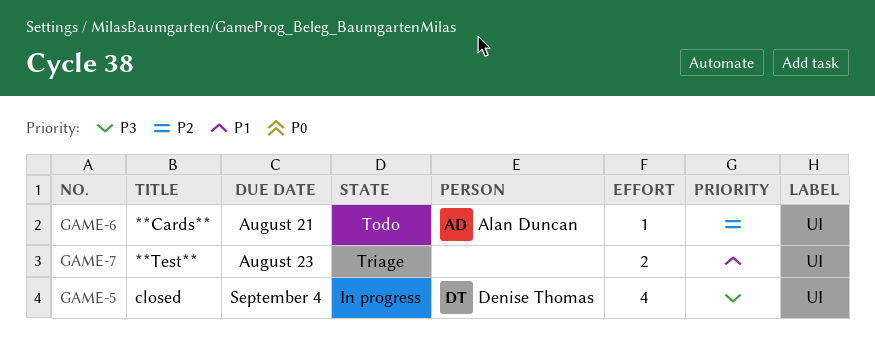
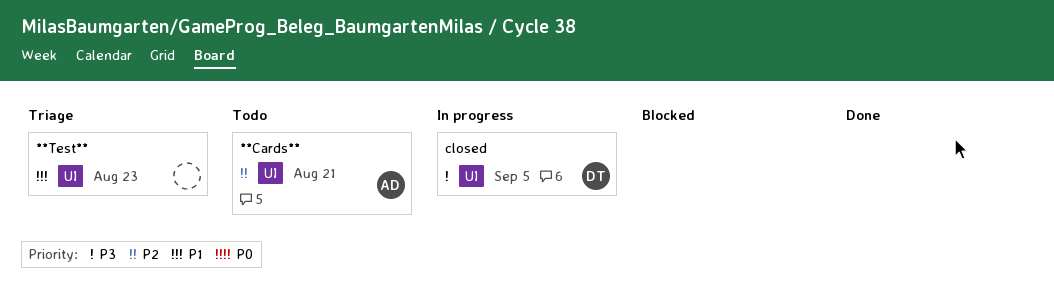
closed, due: Sep 4 -> Sep 5

